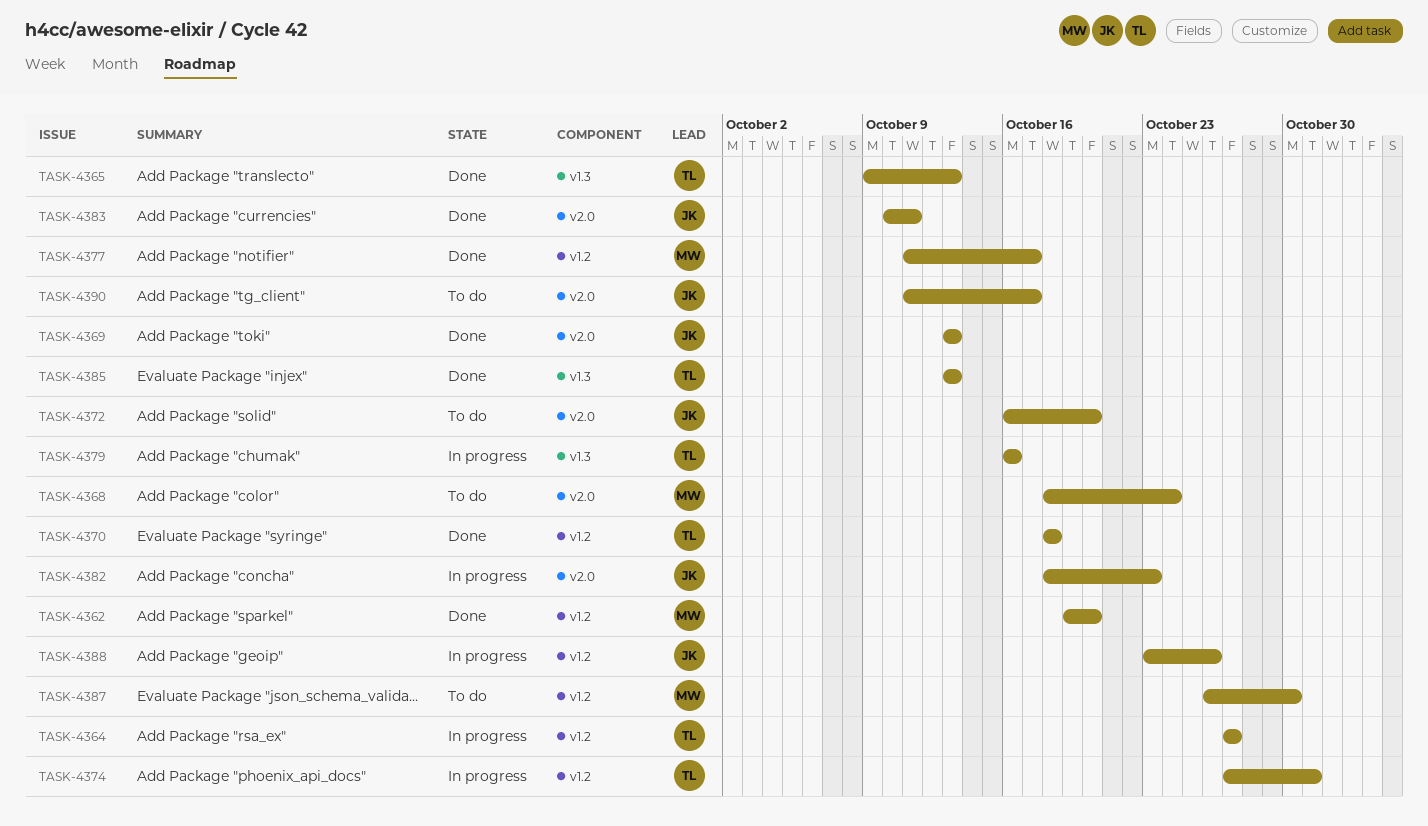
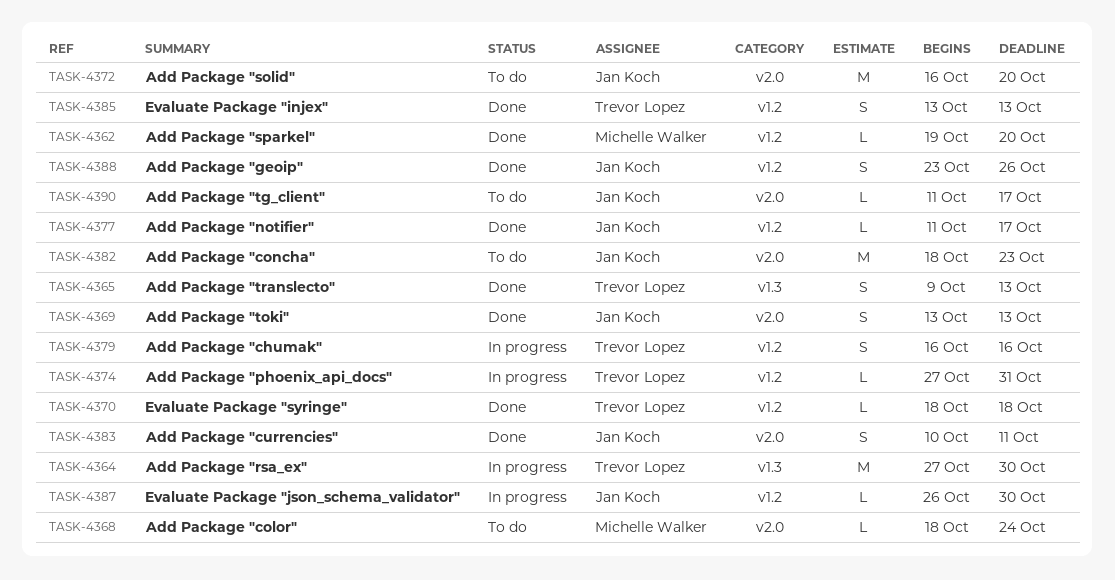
TASK-4364, label: v1.2 -> v1.3
TASK-4364, due: Oct 27 -> Oct 30
TASK-4377, owner: Michelle Walker -> Jan Koch
TASK-4379, label: v1.3 -> v1.2
TASK-4382, status: In progress -> To do
TASK-4385, label: v1.3 -> v1.2
TASK-4387, status: To do -> In progress
TASK-4387, owner: Michelle Walker -> Jan Koch
TASK-4388, status: In progress -> Done

